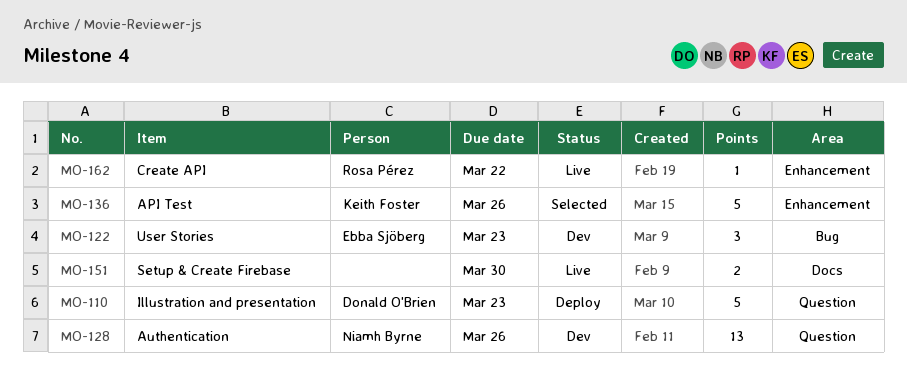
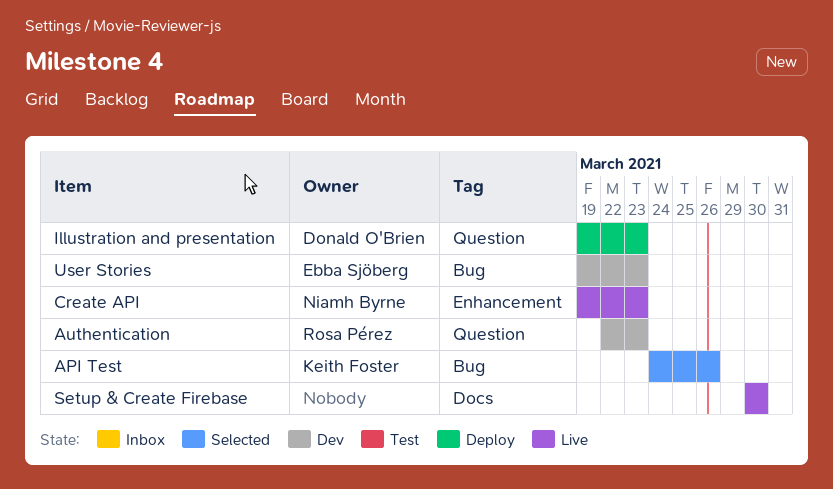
API Test, label: Enhancement -> Bug
Authentication, owner: Niamh Byrne -> Rosa Pérez
Authentication, due: Mar 26 -> Mar 23
Create API, owner: Rosa Pérez -> Niamh Byrne
Create API, due: Mar 22 -> Mar 23

